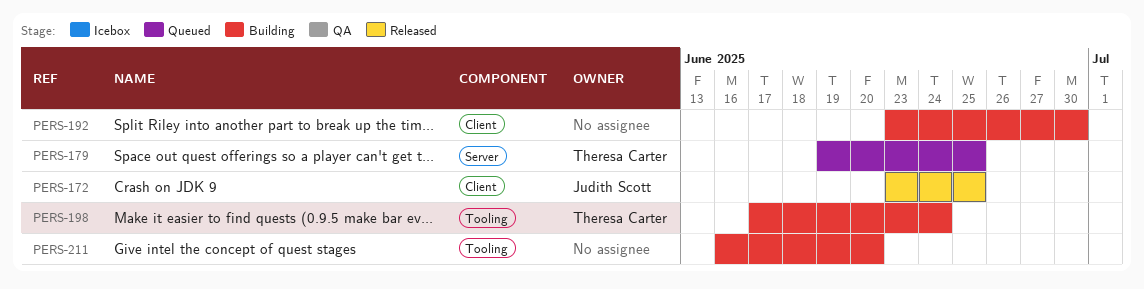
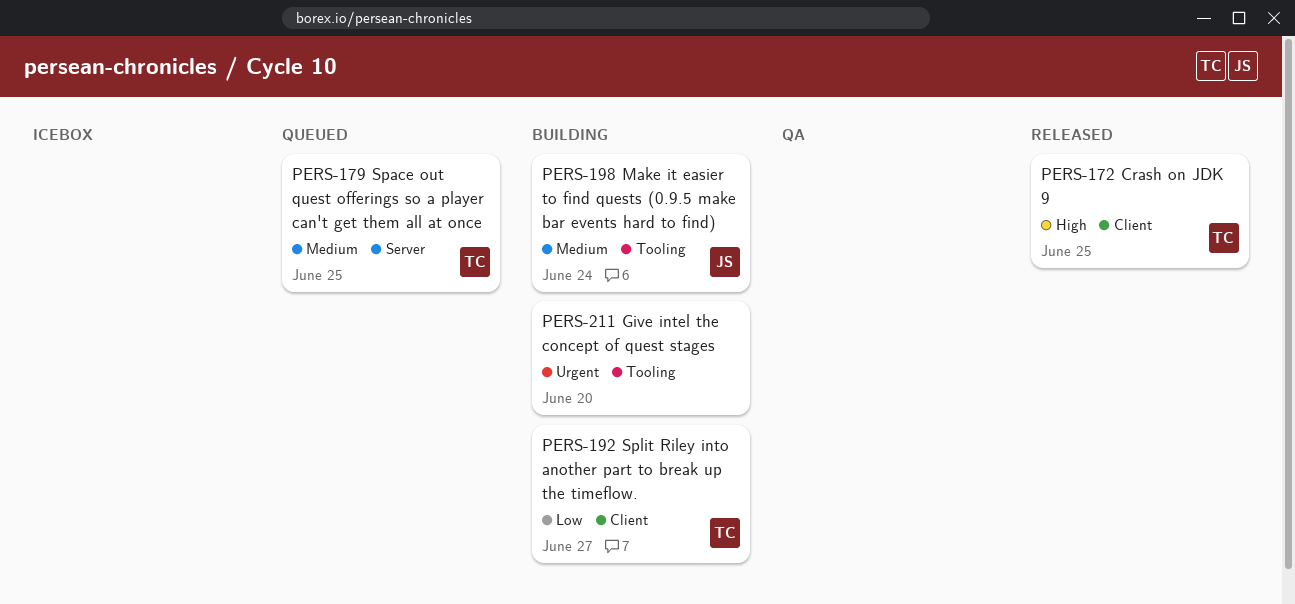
PERS-172, owner: Judith Scott -> Theresa Carter
PERS-192, owner: none -> Theresa Carter
PERS-192, due: Jun 30 -> Jun 27
PERS-198, owner: Theresa Carter -> Judith Scott

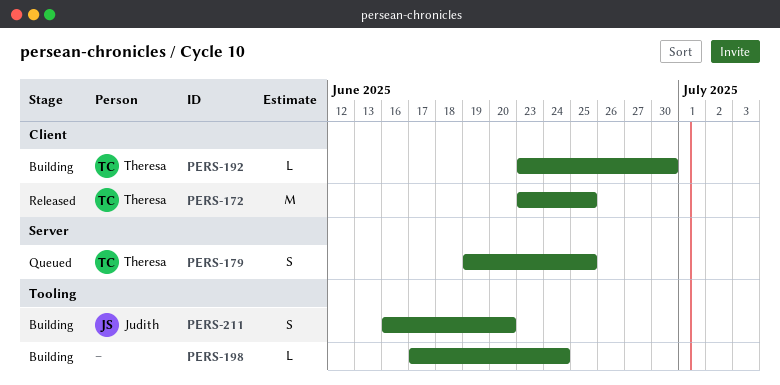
PERS-192, due: Jun 27 -> Jun 30
PERS-198, owner: Judith -> none
PERS-211, owner: none -> Judith

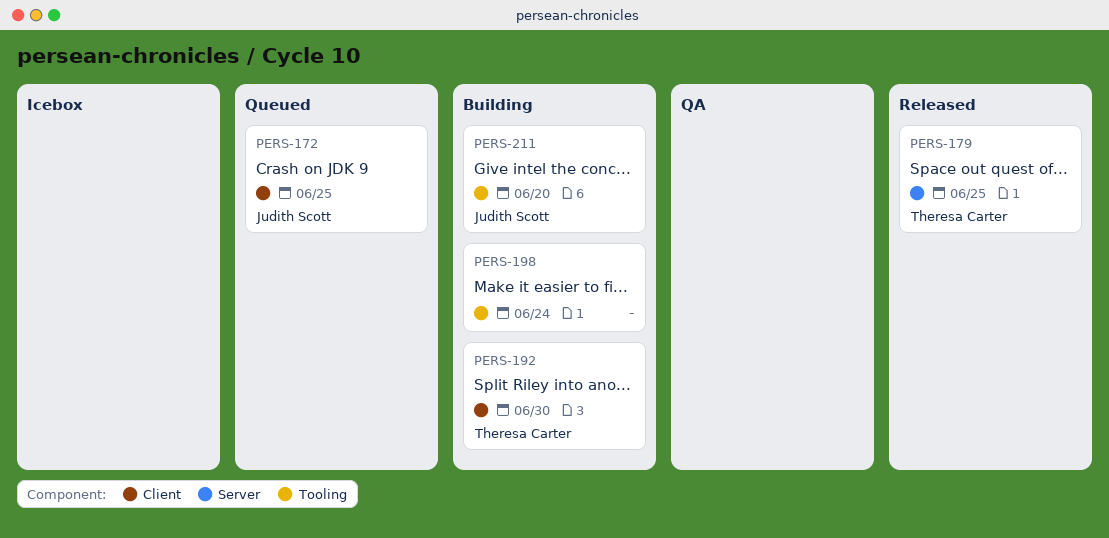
PERS-172, status: Released -> Queued
PERS-172, owner: Theresa Carter -> Judith Scott
PERS-179, status: Queued -> Released

